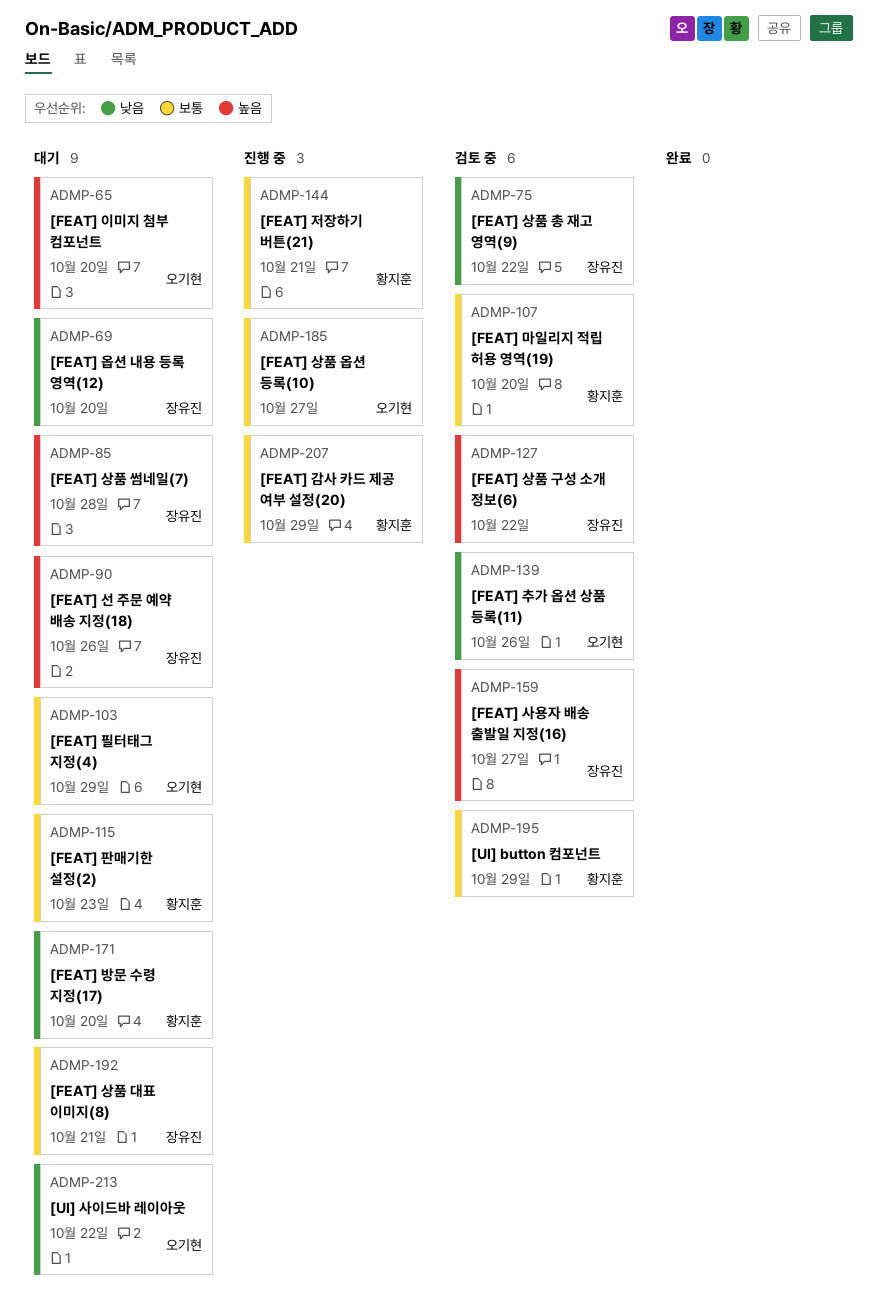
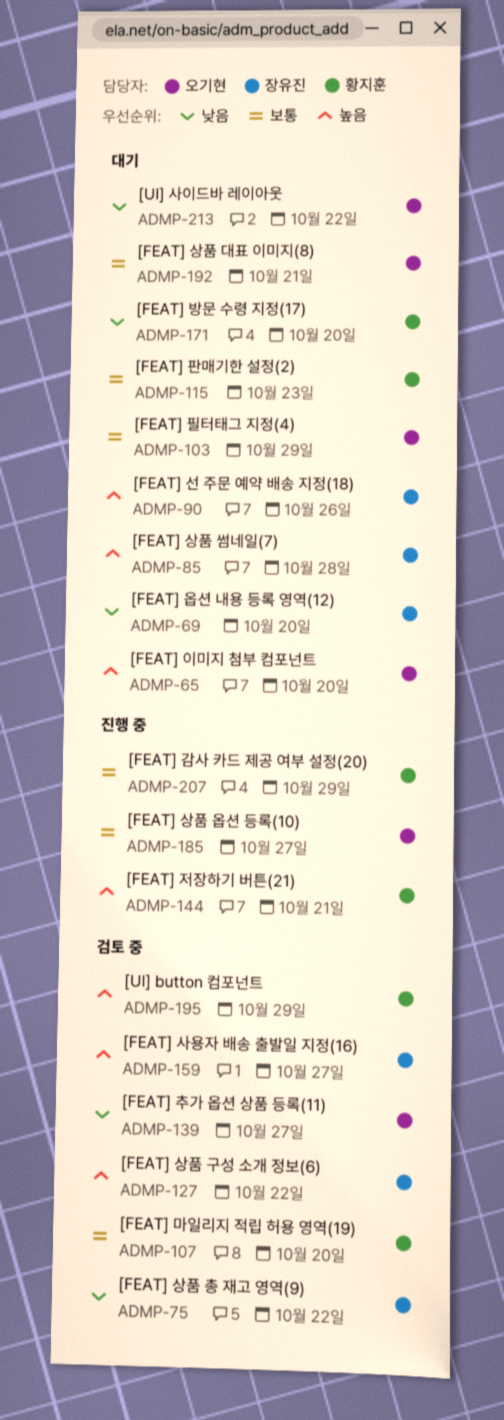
ADMP-139, due: Oct 26 -> Oct 27
ADMP-144, priority: 보통 -> 높음
ADMP-192, owner: 장유진 -> 오기현
ADMP-195, priority: 보통 -> 높음

